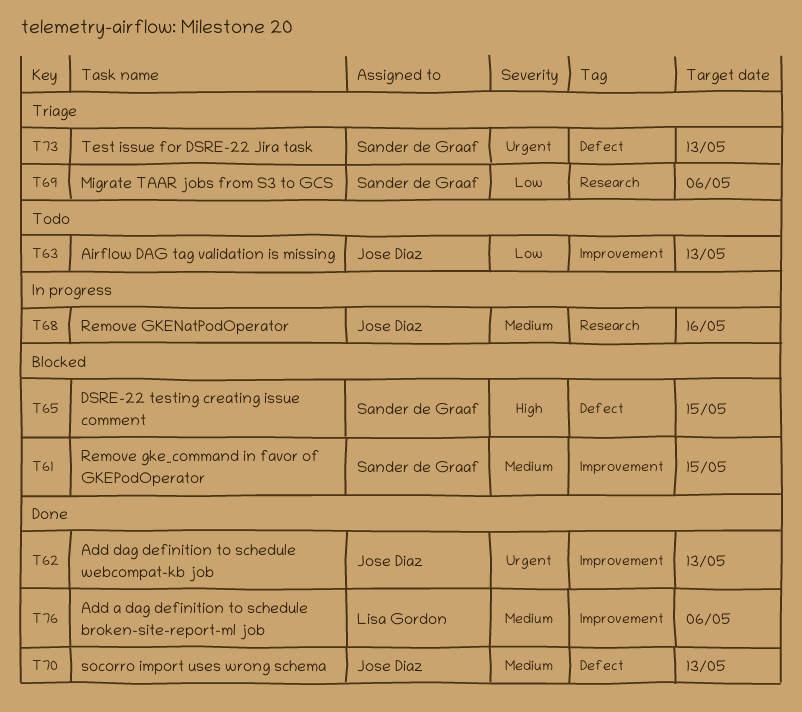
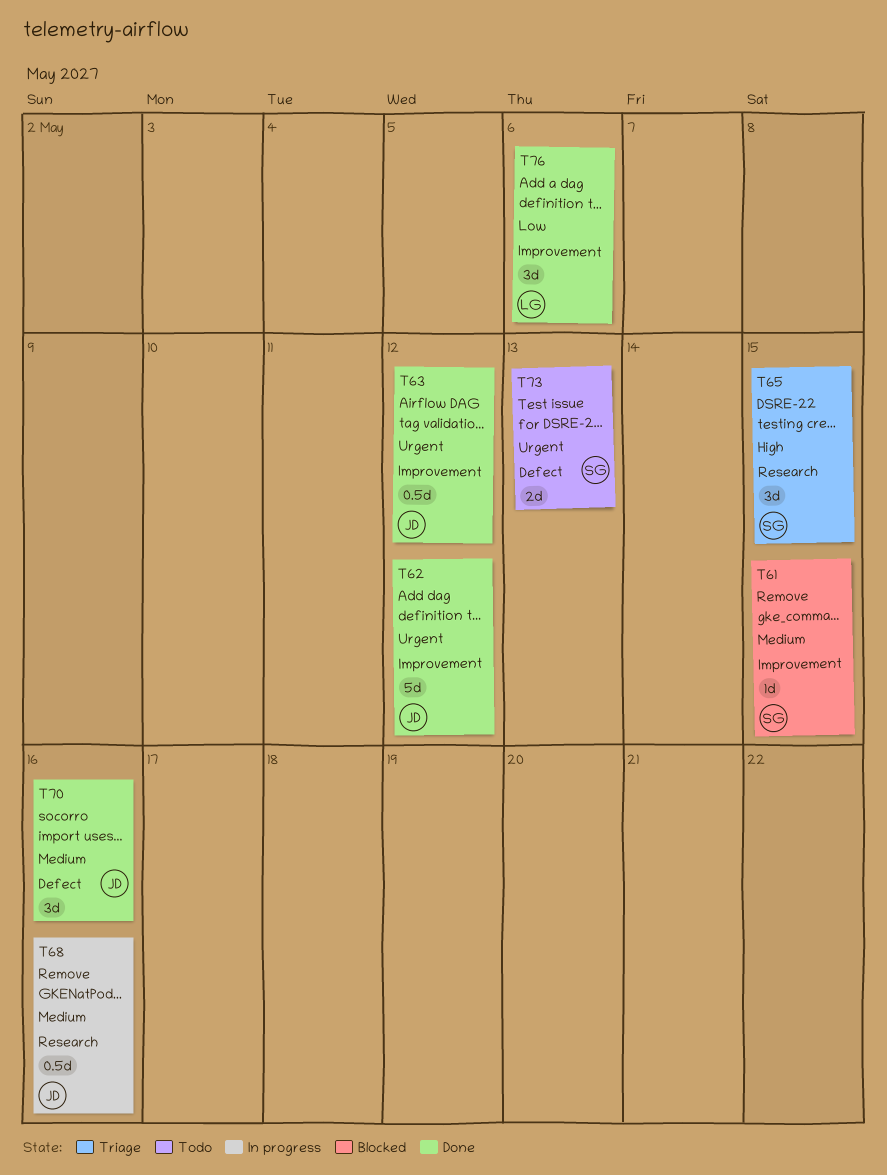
T62, due: May 13 -> May 12
T63, status: Todo -> Done
T63, priority: Low -> Urgent
T63, due: May 13 -> May 12
T65, status: Blocked -> Triage
T65, label: Defect -> Research
T69: present -> none
T70, due: May 13 -> May 16
T73, status: Triage -> Todo
T76, priority: Medium -> Low

